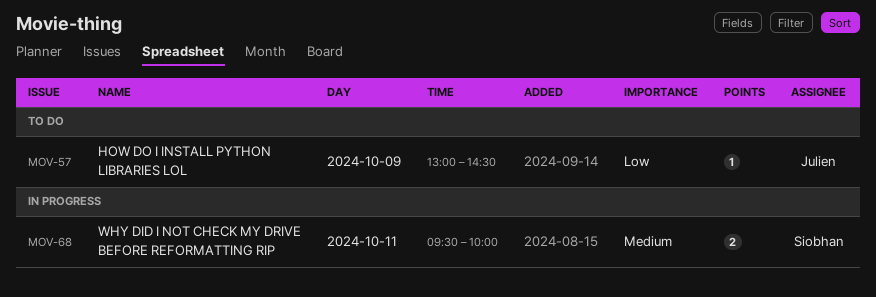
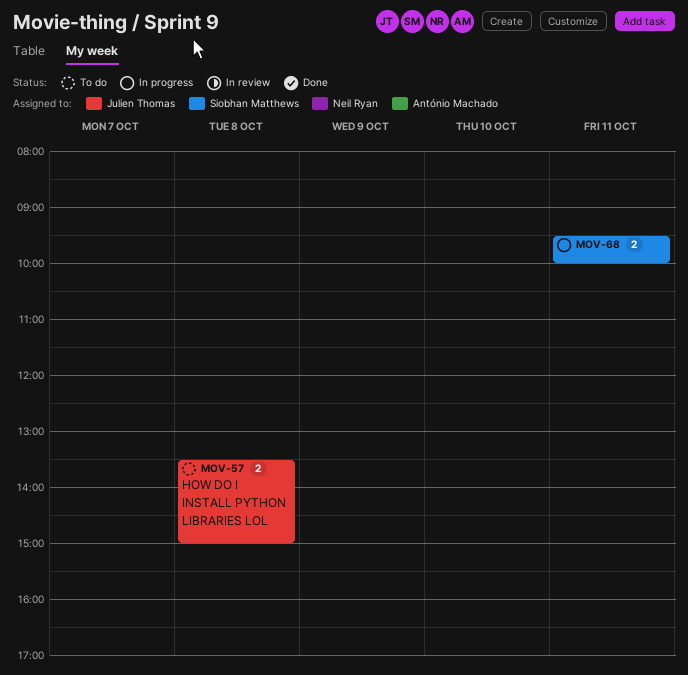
MOV-57, estimate: 1 -> 2
MOV-57, day: Oct 9 -> Oct 8
MOV-57, begins: 13:00 -> 13:30
MOV-57, ends: 14:30 -> 15:00

